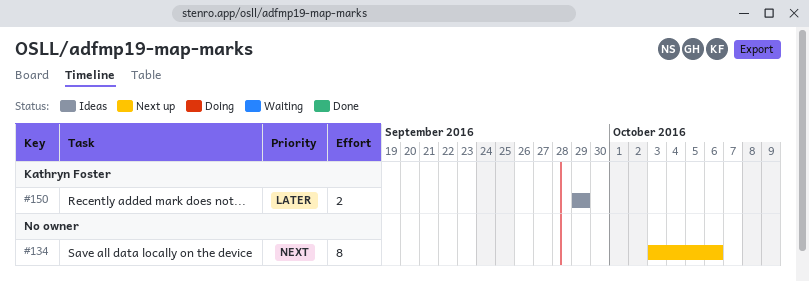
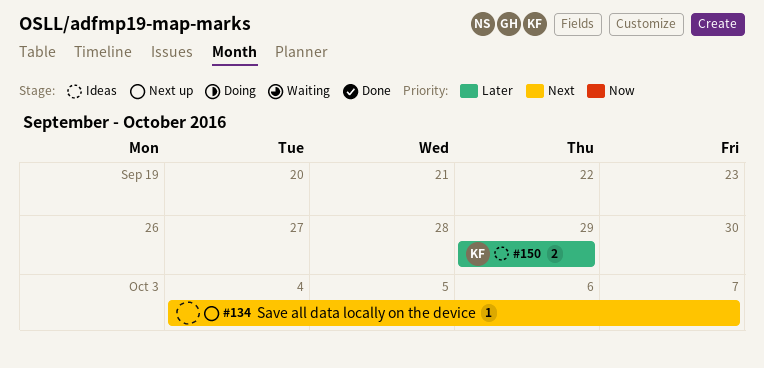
#134, estimate: 8 -> 1
#134, start: Oct 3 -> Oct 4
#134, due: Oct 6 -> Oct 7

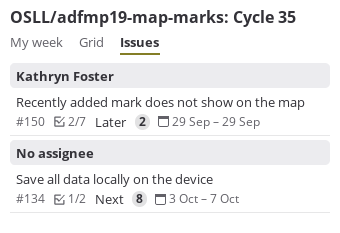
#134, estimate: 1 -> 8
#134, start: Oct 4 -> Oct 3

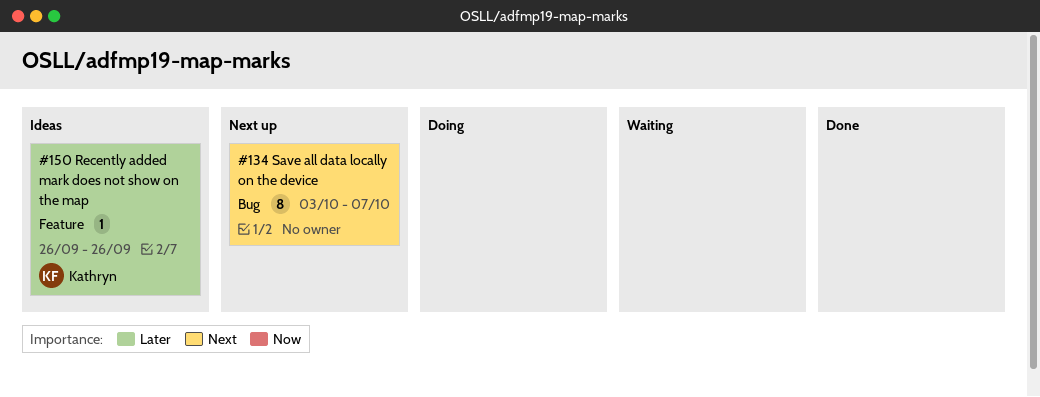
#150, estimate: 2 -> 1
#150, start: Sep 29 -> Sep 26
#150, due: Sep 29 -> Sep 26

